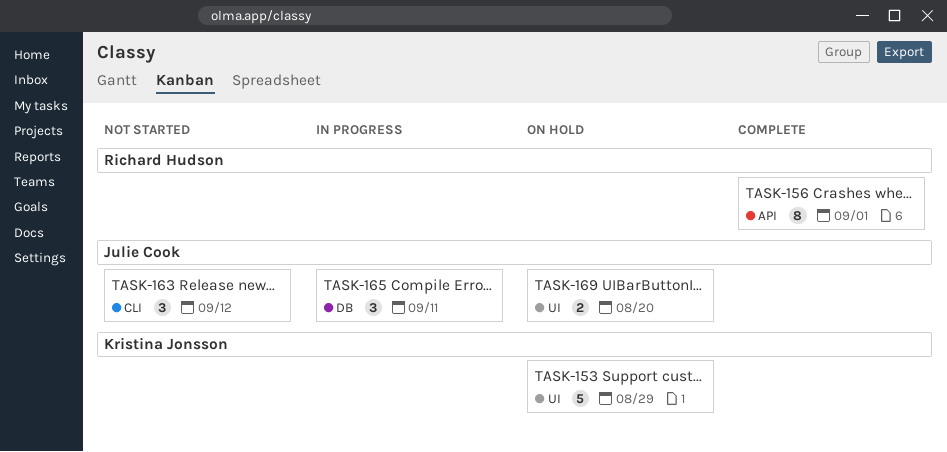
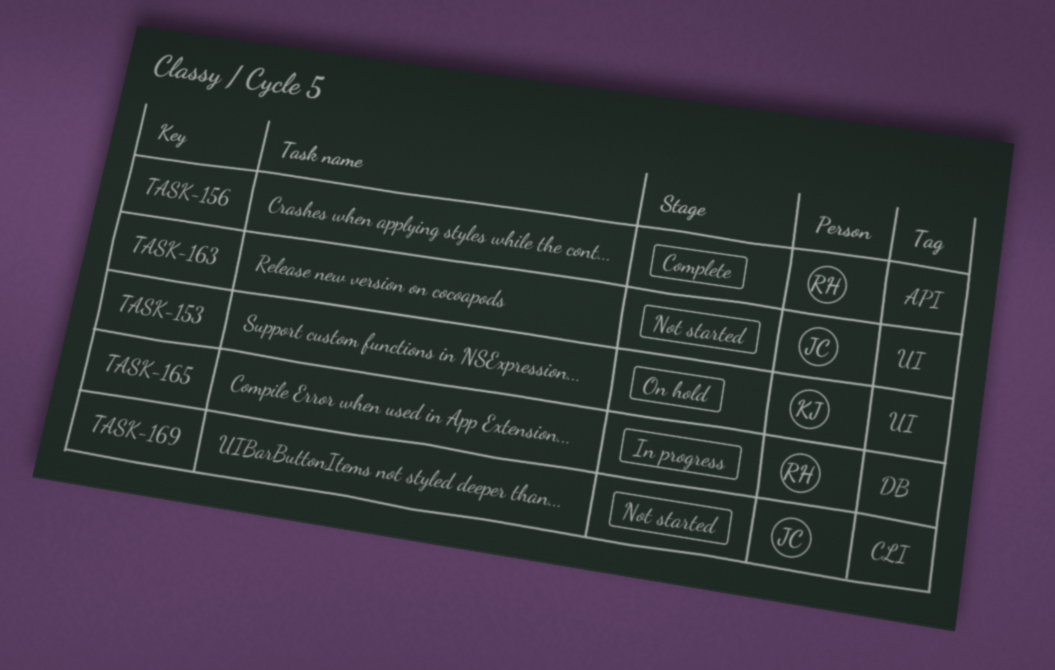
TASK-163, label: CLI -> UI
TASK-165, owner: Julie Cook -> Richard Hudson
TASK-169, status: On hold -> Not started
TASK-169, label: UI -> CLI

